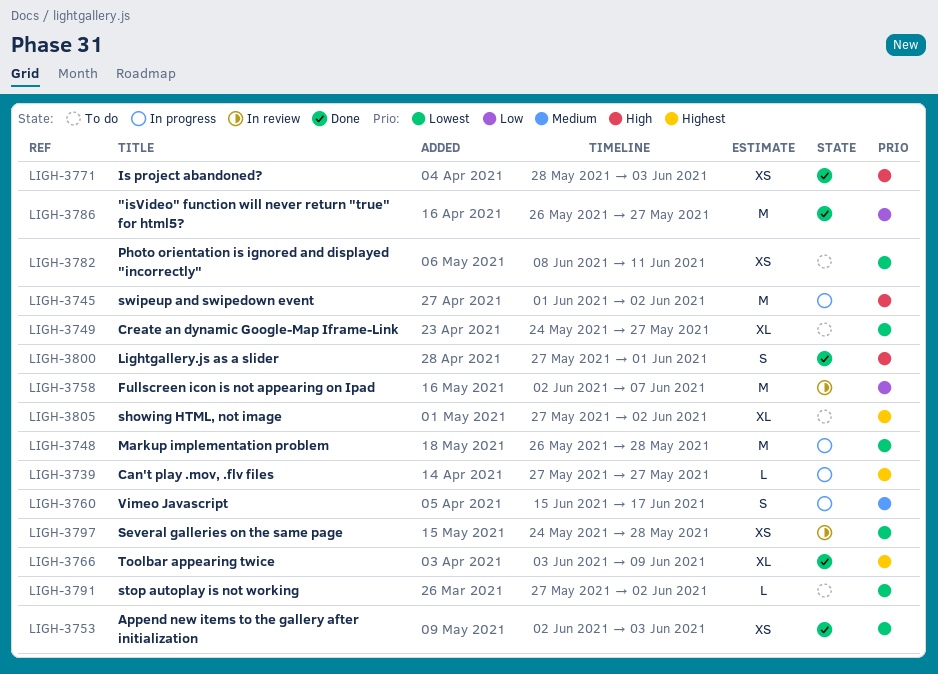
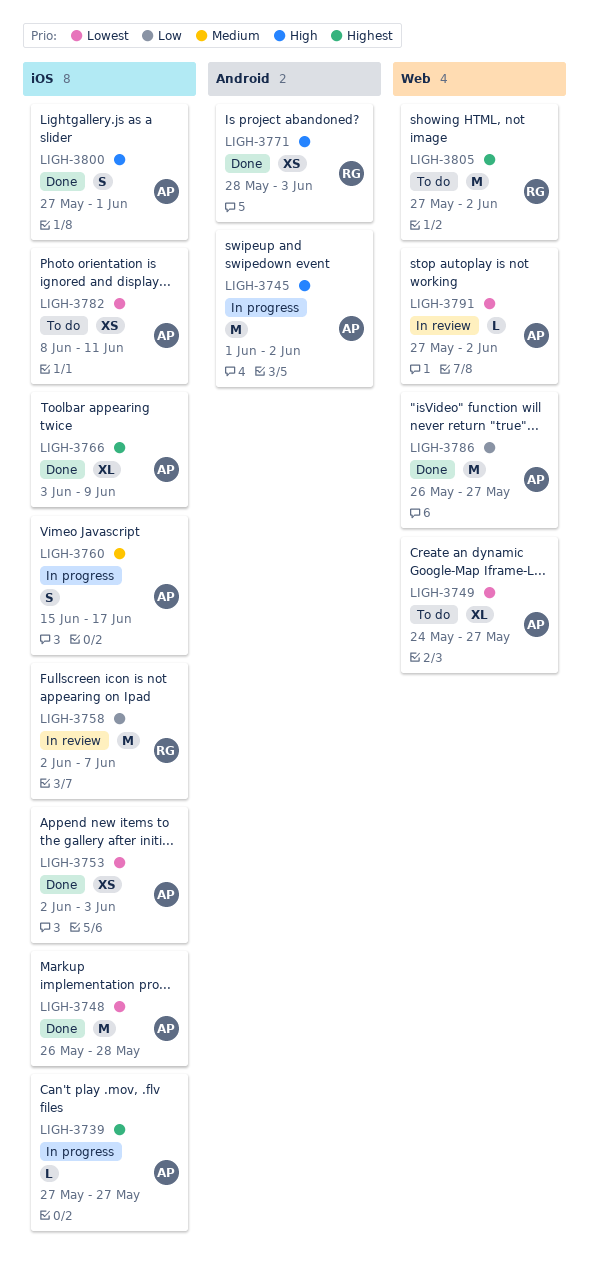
LIGH-3748, status: In progress -> Done
LIGH-3791, status: To do -> In review
LIGH-3797: present -> none
LIGH-3805, estimate: XL -> M

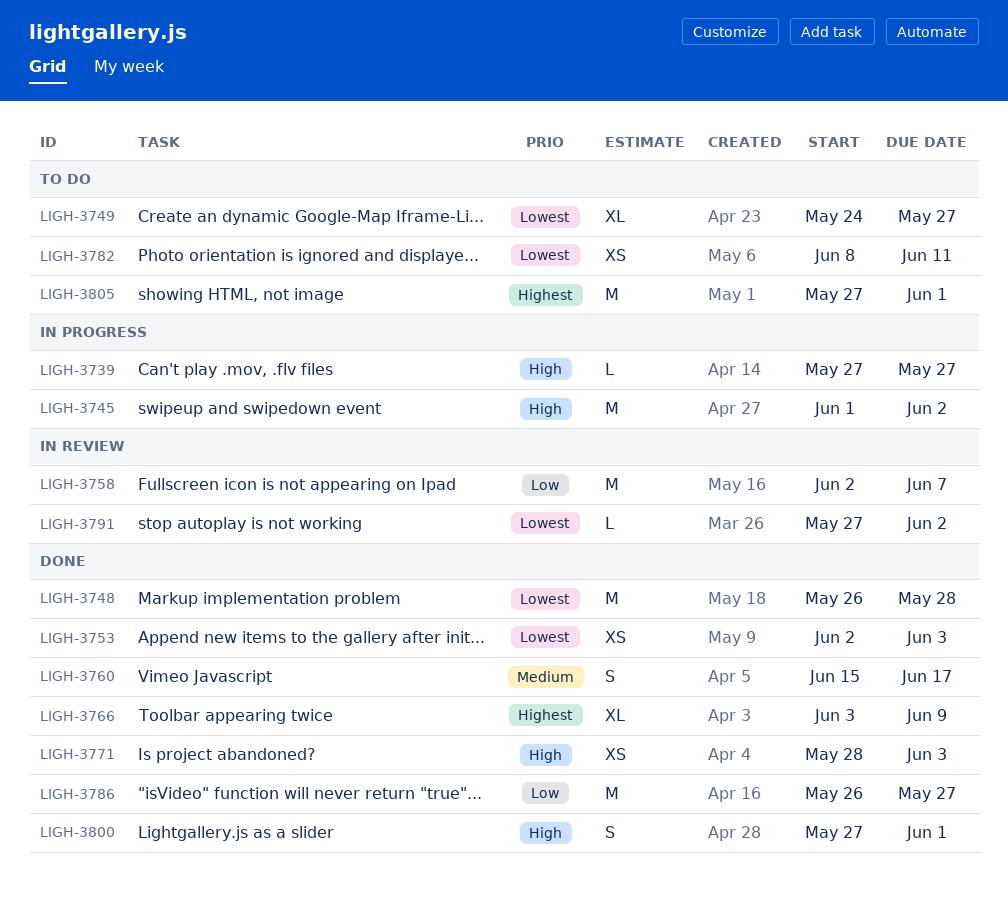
LIGH-3739, priority: Highest -> High
LIGH-3760, status: In progress -> Done
LIGH-3805, due: Jun 2 -> Jun 1

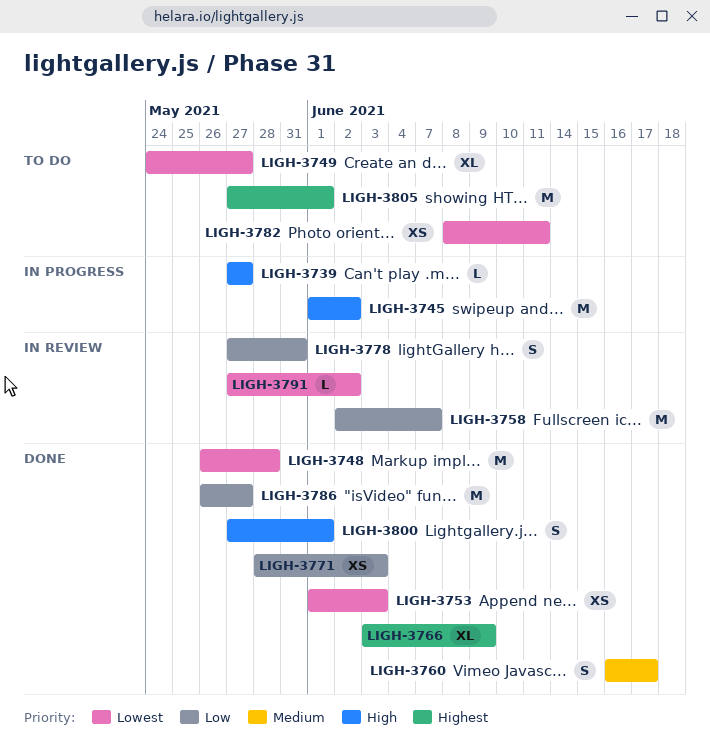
LIGH-3753, start: Jun 2 -> Jun 1
LIGH-3760, start: Jun 15 -> Jun 16
LIGH-3771, priority: High -> Low
LIGH-3778: none -> present

